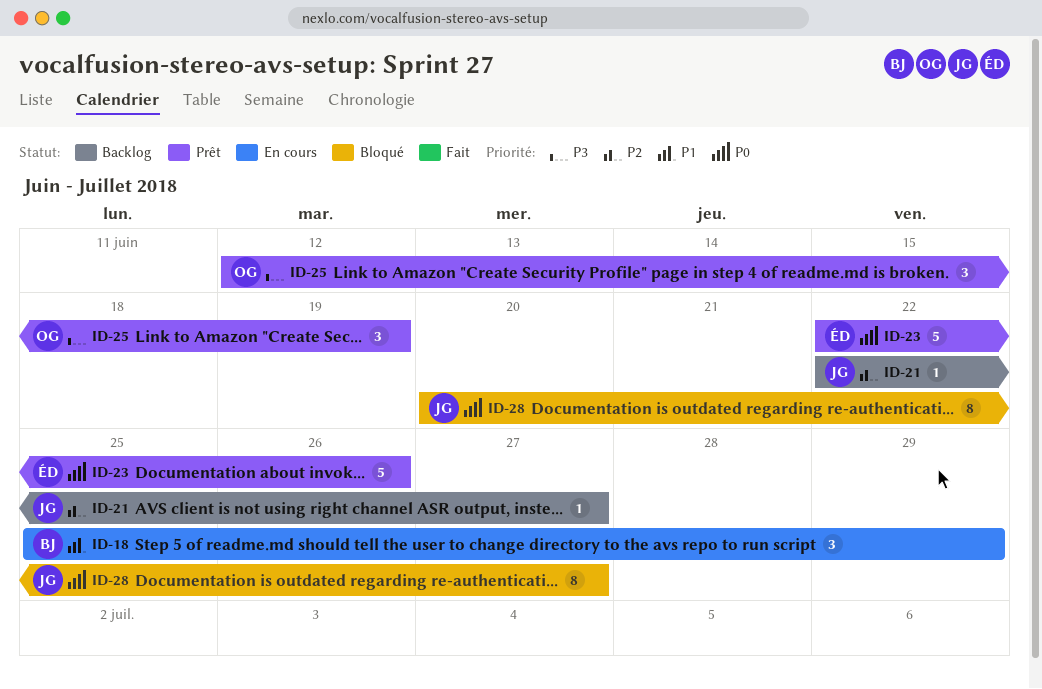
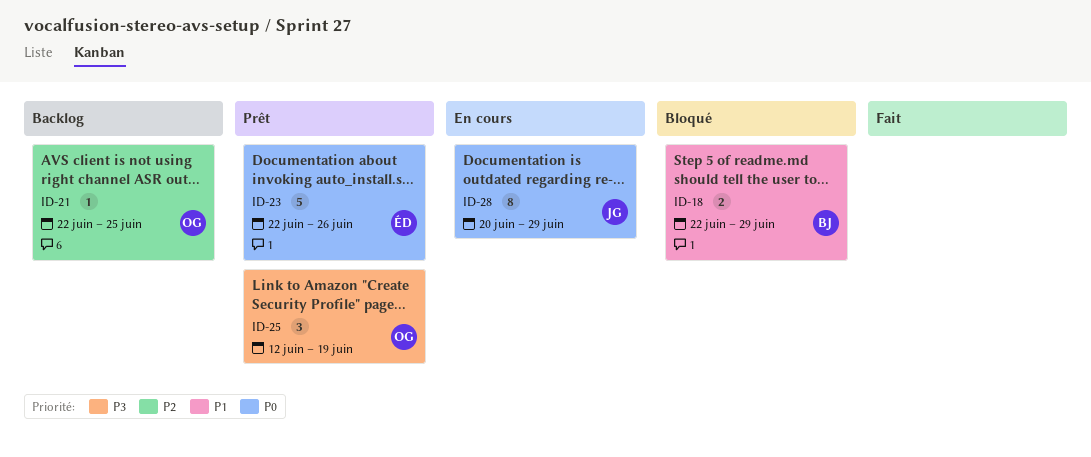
ID-18, status: En cours -> Bloqué
ID-18, estimate: 3 -> 2
ID-18, start: Jun 25 -> Jun 22
ID-21, owner: JG -> OG
ID-21, due: Jun 27 -> Jun 25
ID-28, status: Bloqué -> En cours
ID-28, due: Jun 27 -> Jun 29

